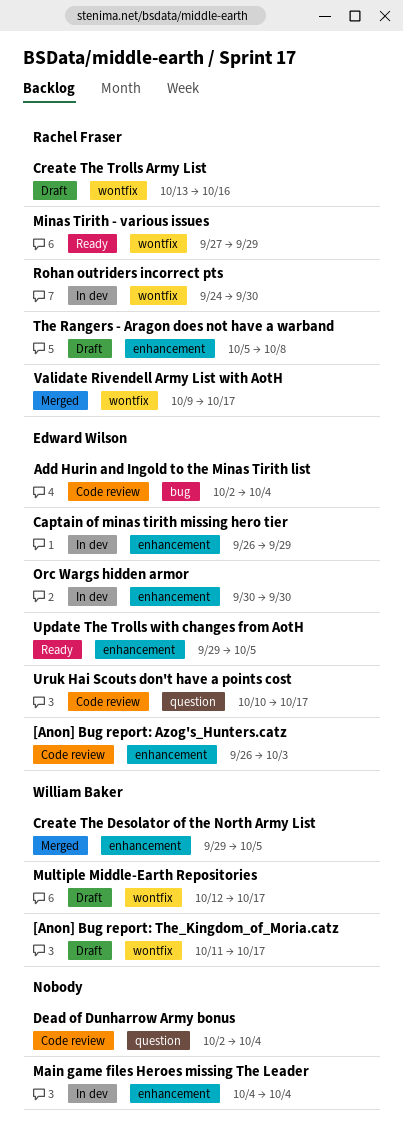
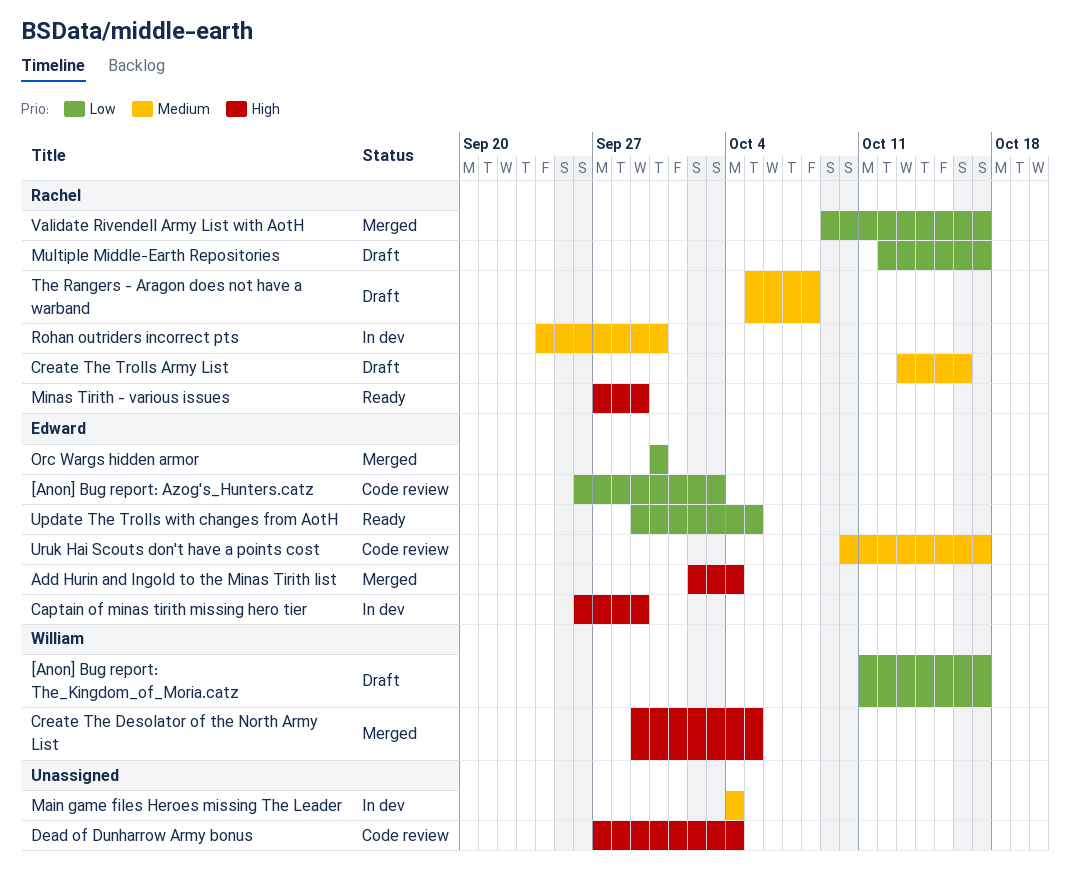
Add Hurin and Ingold to the Minas Tirith list, status: Code review -> Merged
Dead of Dunharrow Army bonus, start: Oct 2 -> Sep 27
Multiple Middle-Earth Repositories, owner: William Baker -> Rachel Fraser
Orc Wargs hidden armor, status: In dev -> Merged

